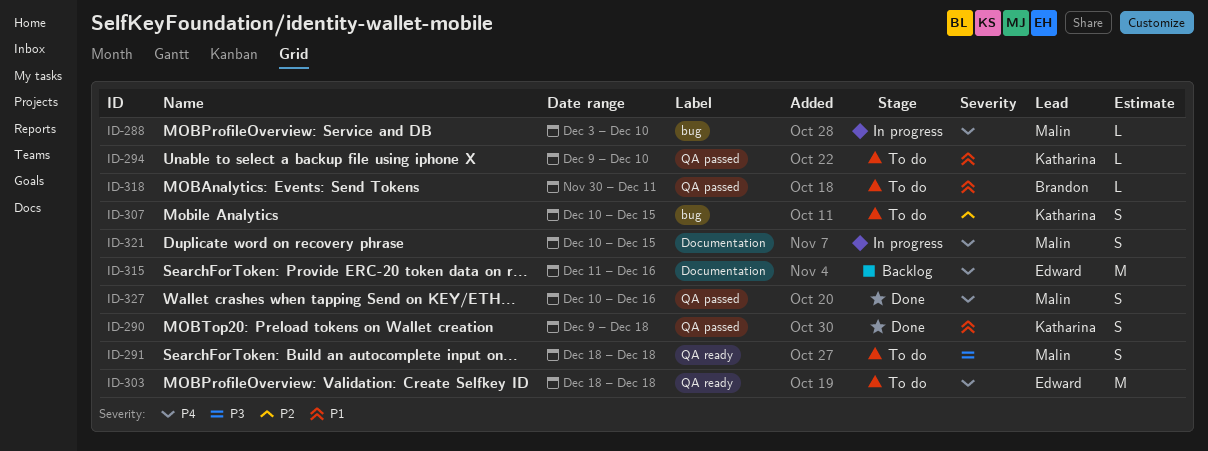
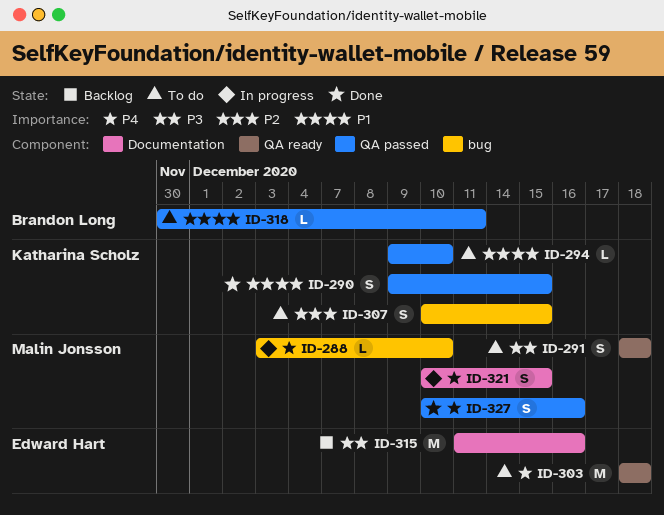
ID-290, due: Dec 18 -> Dec 15
ID-315, priority: P4 -> P3

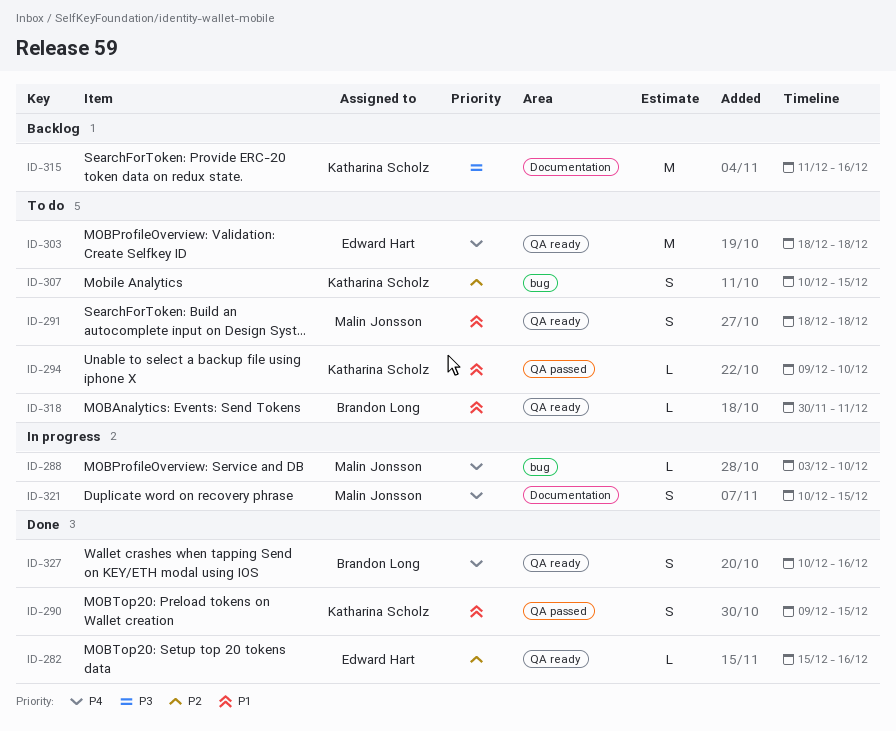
ID-282: none -> present
ID-291, priority: P3 -> P1
ID-315, owner: Edward Hart -> Katharina Scholz
ID-318, label: QA passed -> QA ready
ID-327, owner: Malin Jonsson -> Brandon Long
ID-327, label: QA passed -> QA ready

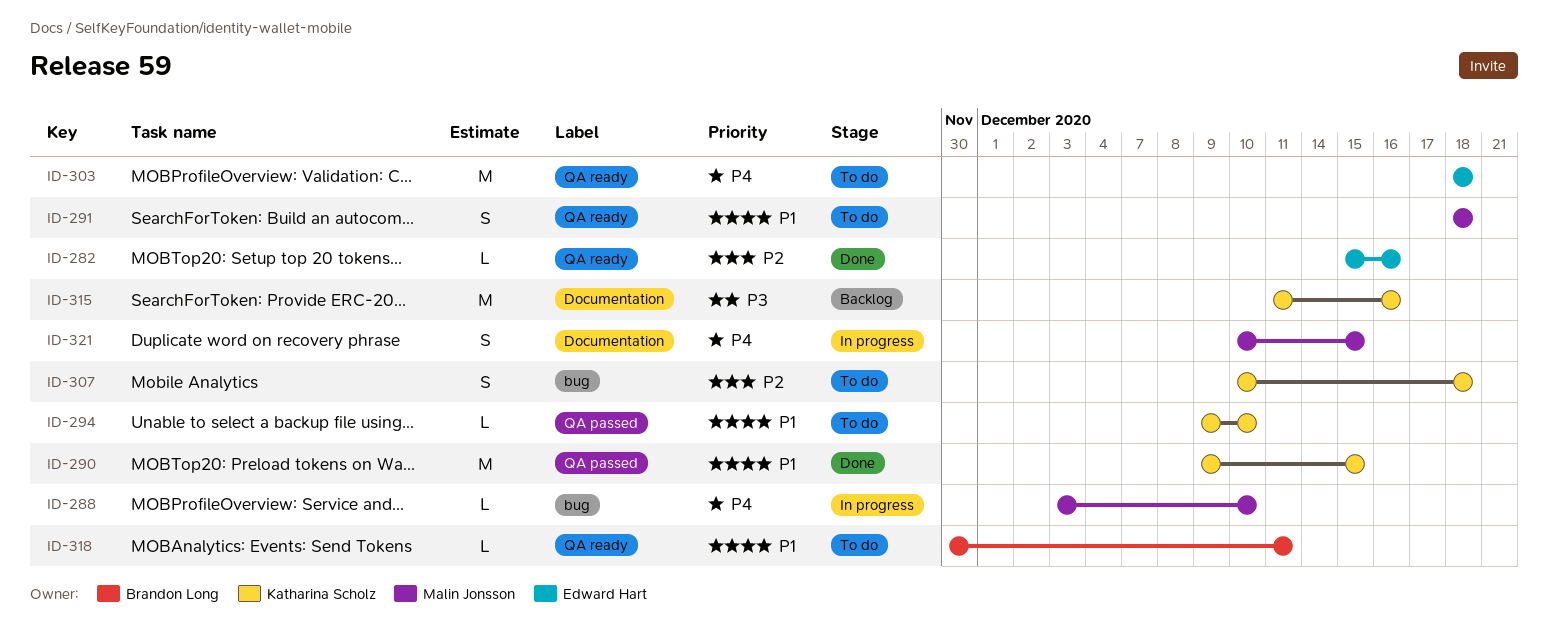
ID-290, estimate: S -> M
ID-307, due: Dec 15 -> Dec 18
ID-327: present -> none

